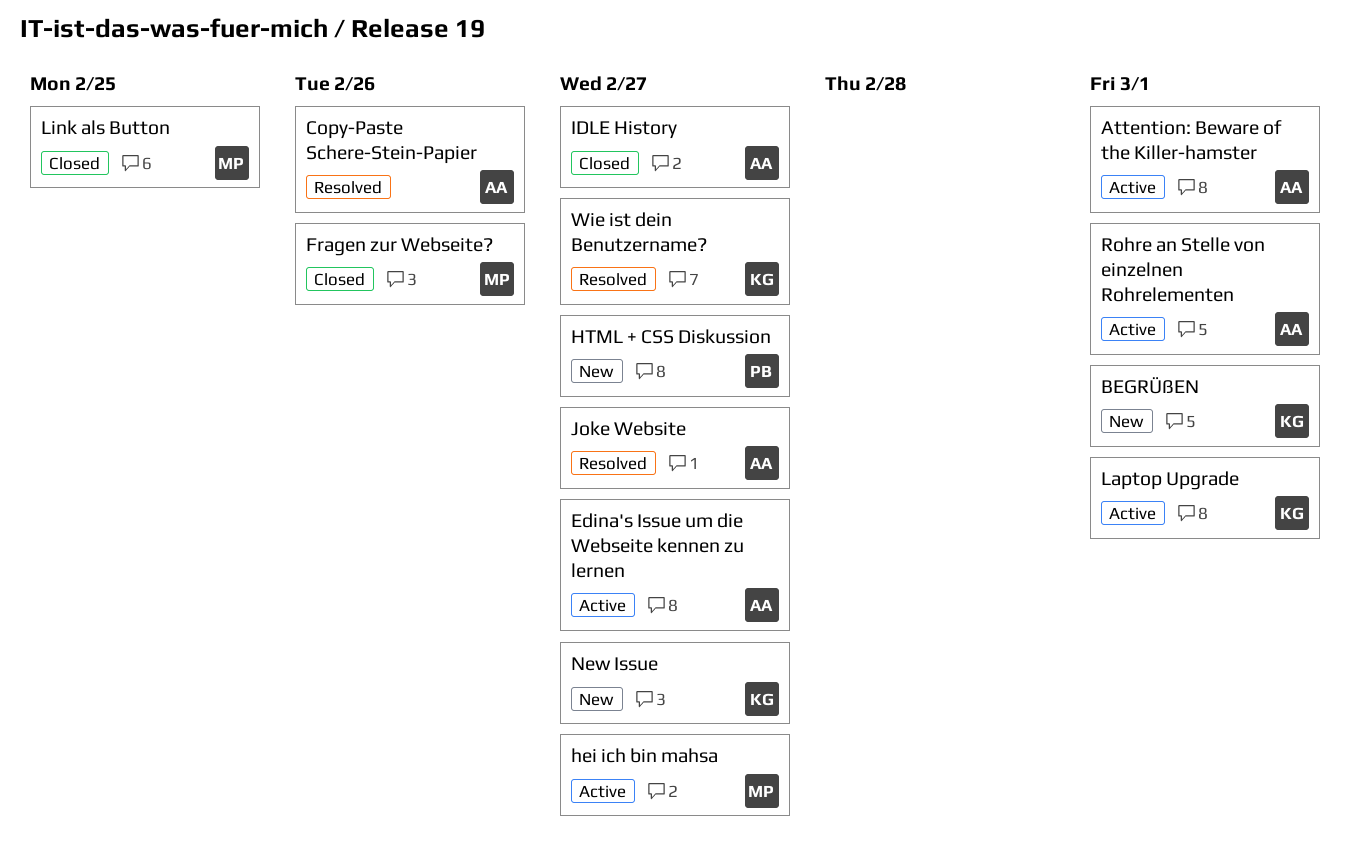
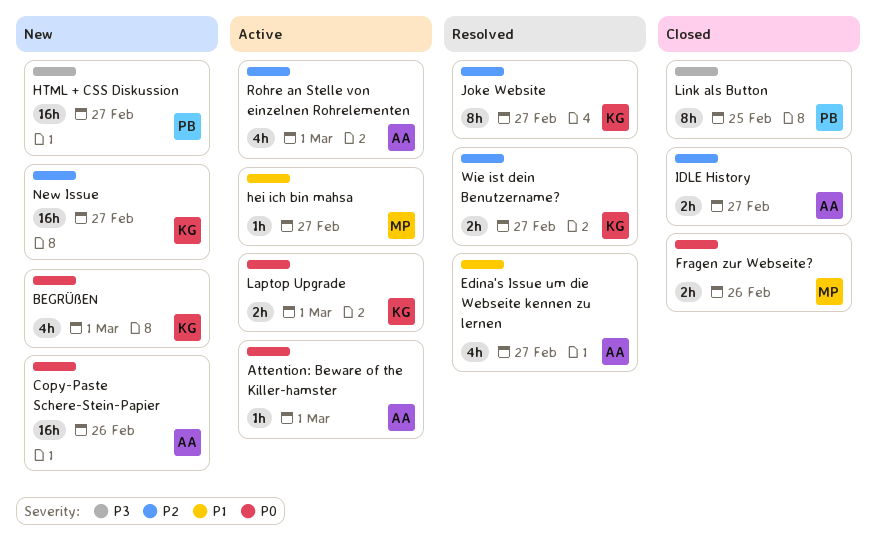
Copy-Paste Schere-Stein-Papier, status: Resolved -> New
Edina's Issue um die Webseite kennen zu lernen, status: Active -> Resolved
Joke Website, owner: AA -> KG
Link als Button, owner: MP -> PB

